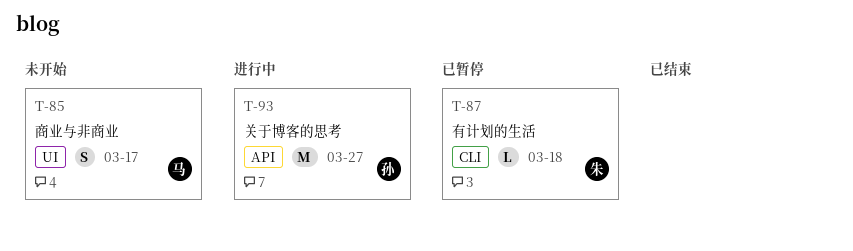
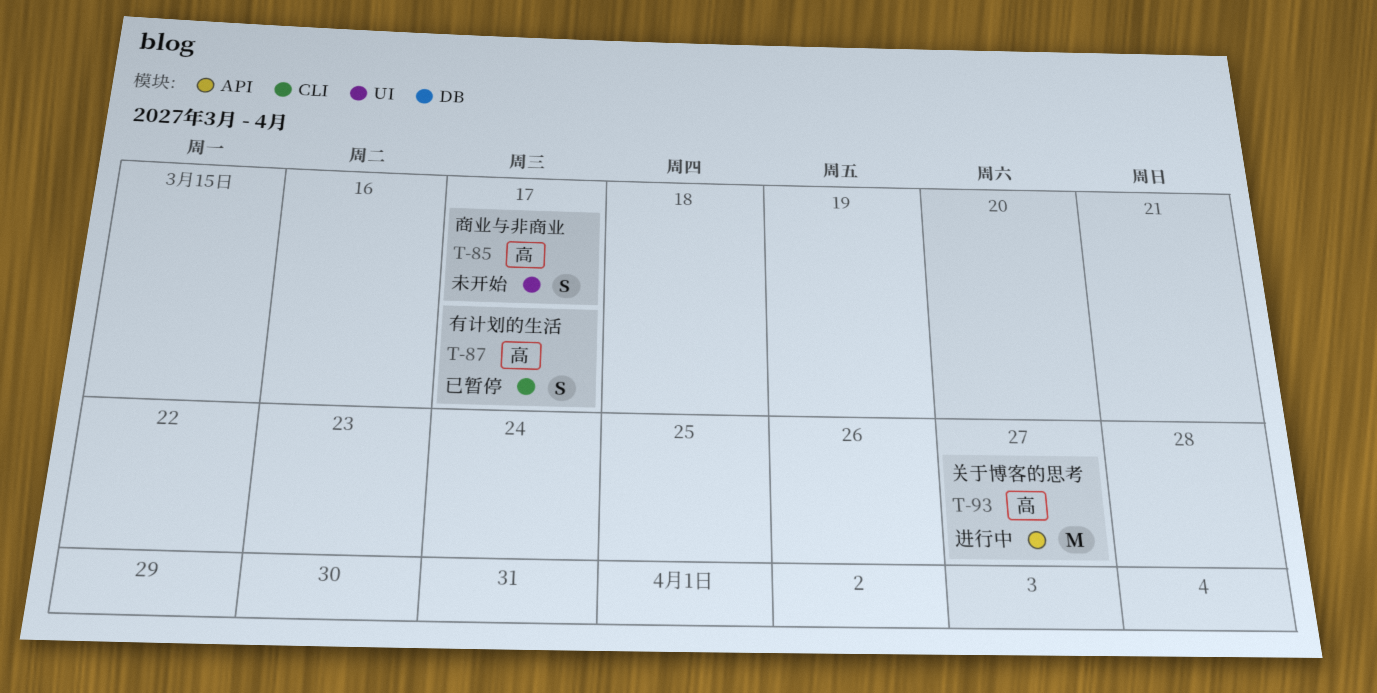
T-87, estimate: L -> S
T-87, due: Mar 18 -> Mar 17

